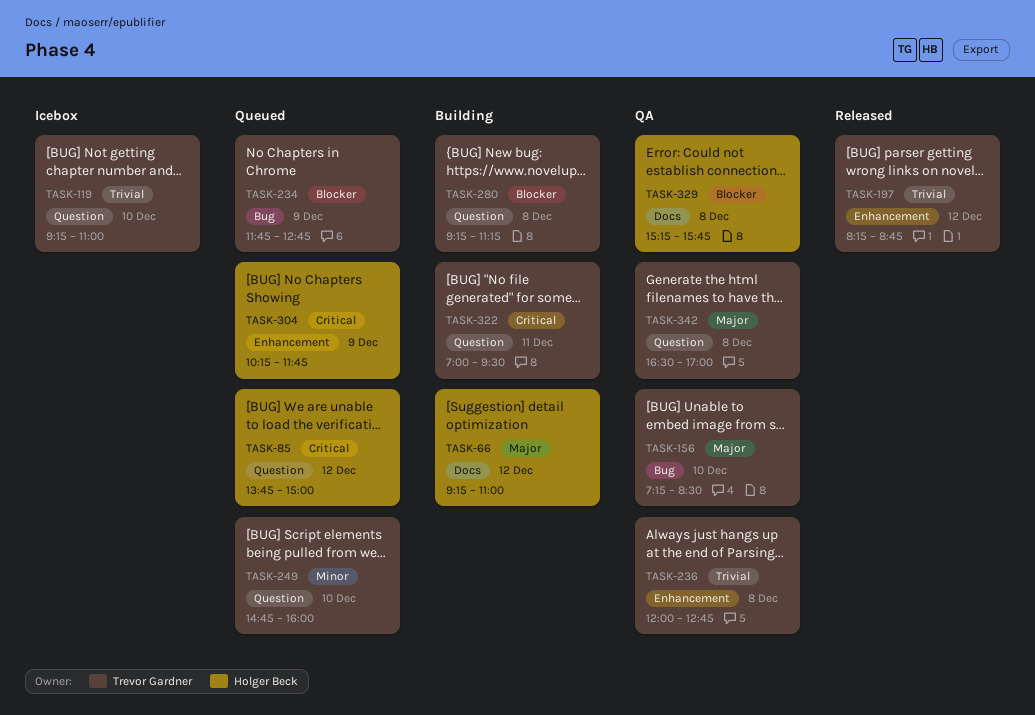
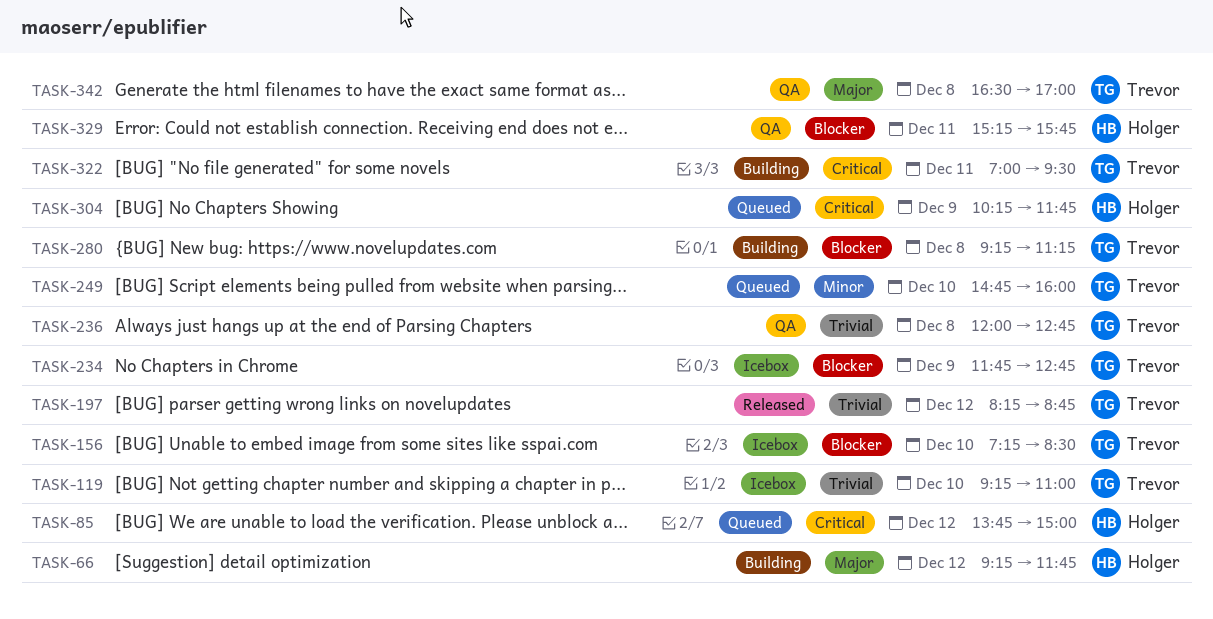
TASK-66, ends: 11:00 -> 11:45
TASK-156, status: QA -> Icebox
TASK-156, priority: Major -> Blocker
TASK-234, status: Queued -> Icebox
TASK-329, day: Dec 8 -> Dec 11

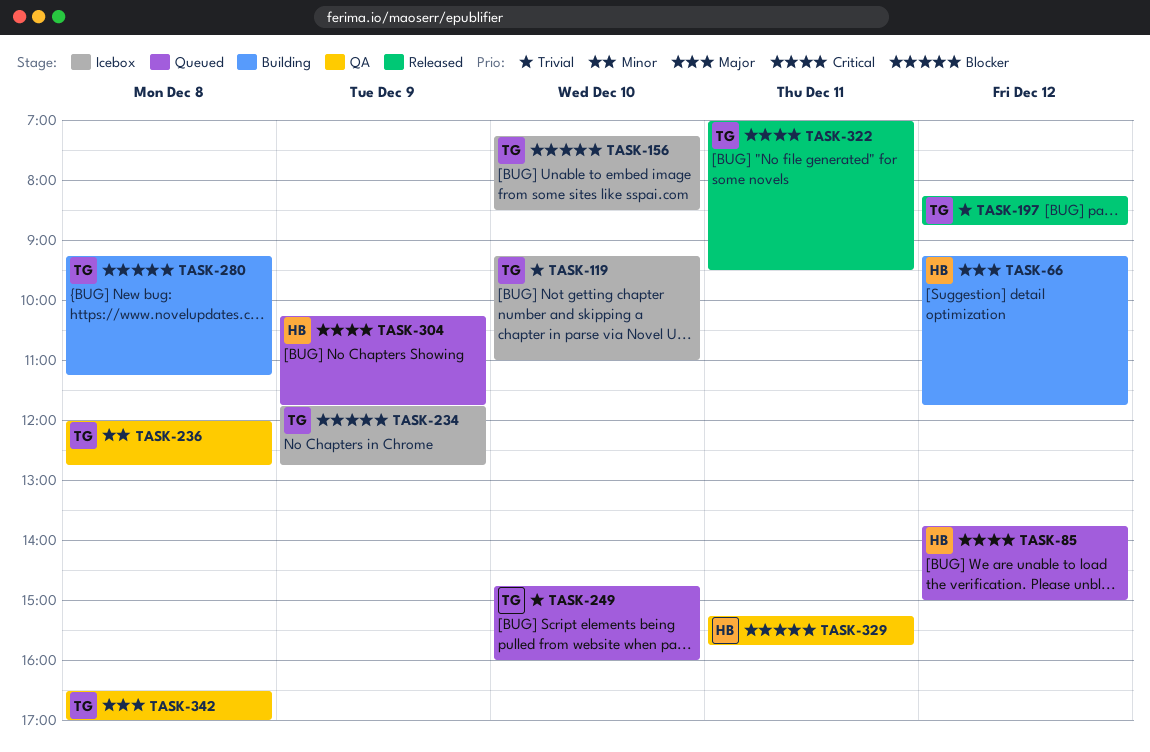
TASK-236, priority: Trivial -> Minor
TASK-249, priority: Minor -> Trivial
TASK-322, status: Building -> Released

